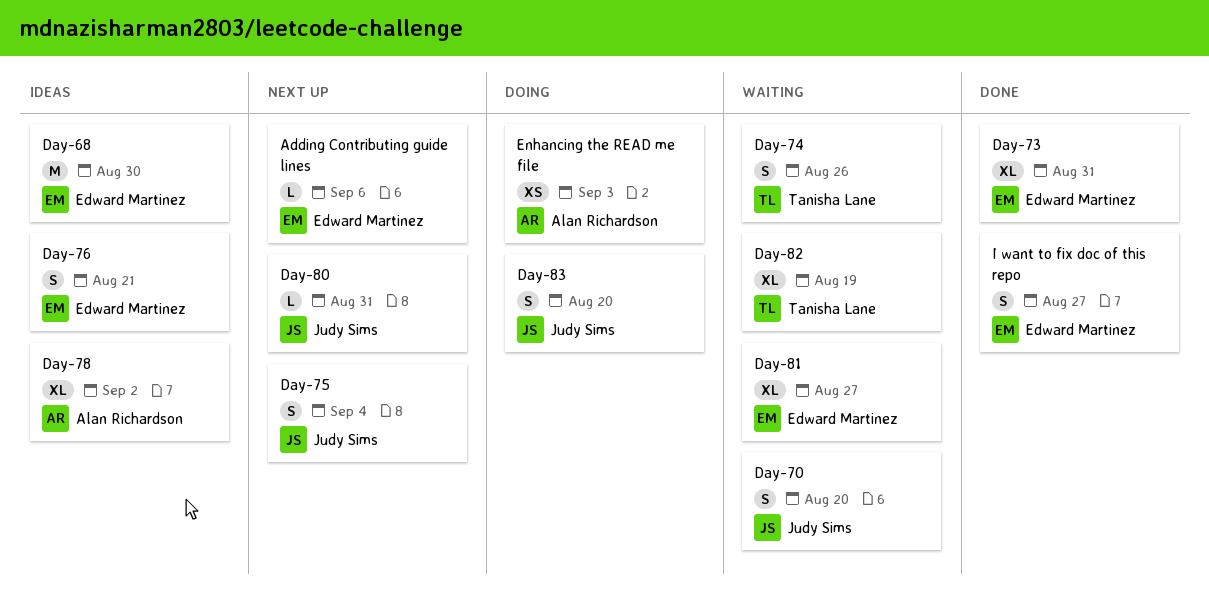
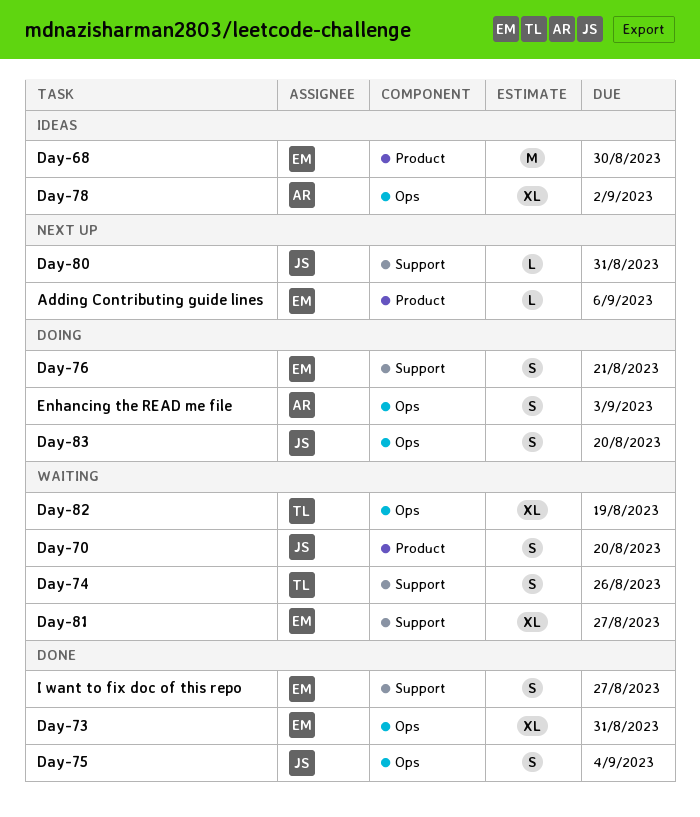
Day-75, status: Next up -> Done
Day-76, status: Ideas -> Doing
Enhancing the READ me file, estimate: XS -> S

